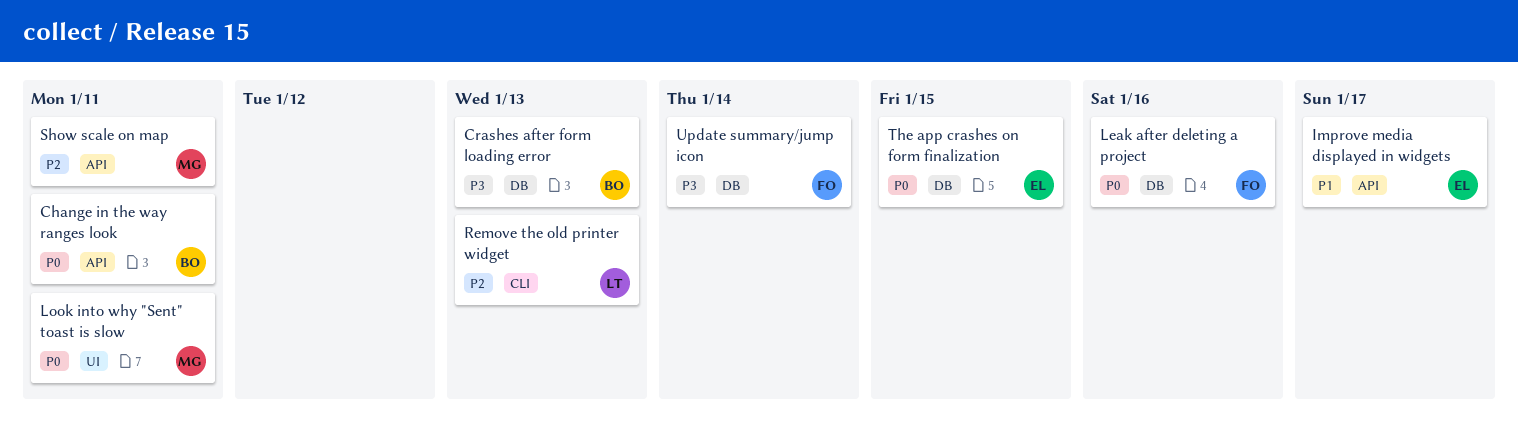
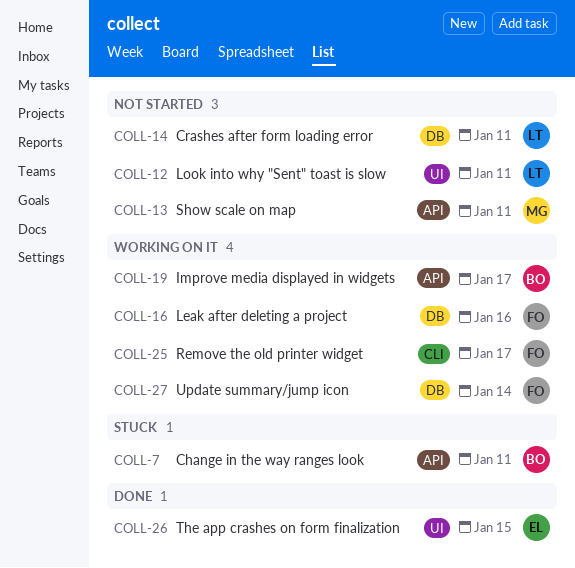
Crashes after form loading error, owner: BO -> LT
Crashes after form loading error, due: Jan 13 -> Jan 11
Improve media displayed in widgets, owner: EL -> BO
Look into why "Sent" toast is slow, owner: MG -> LT
Remove the old printer widget, owner: LT -> FO
Remove the old printer widget, due: Jan 13 -> Jan 17
The app crashes on form finalization, label: DB -> UI

